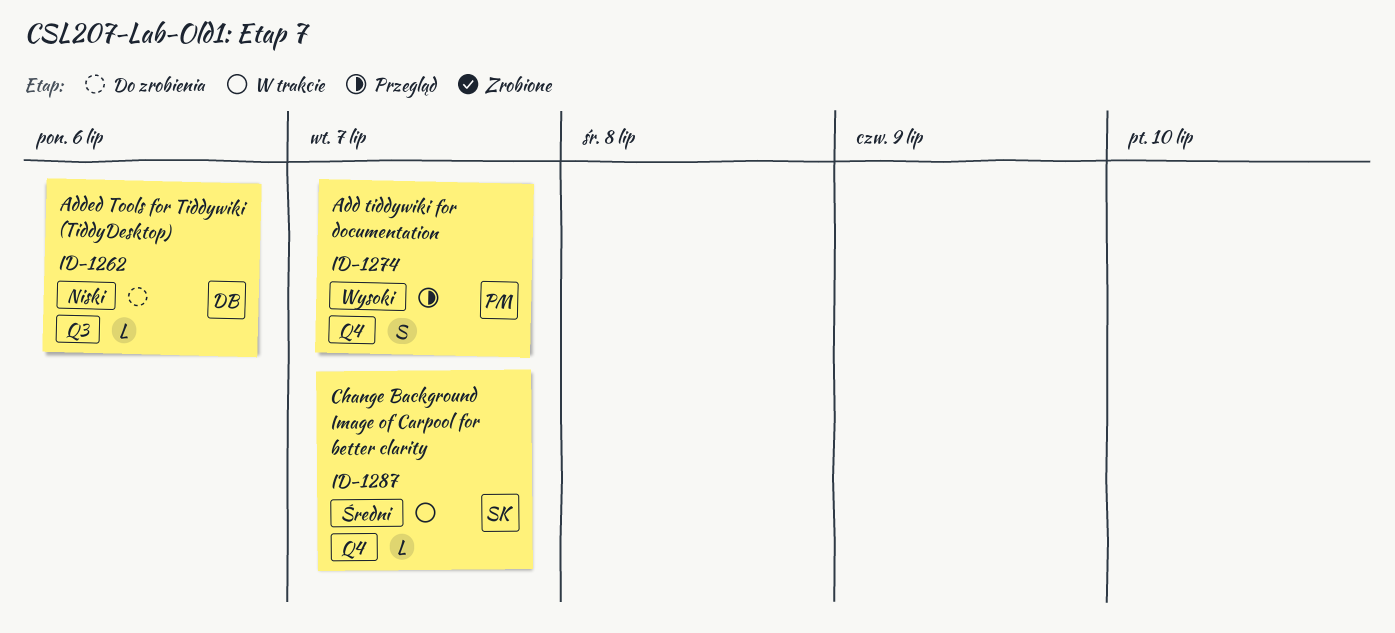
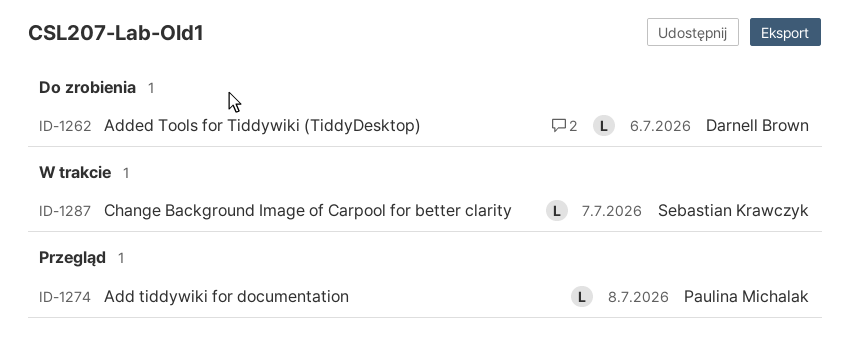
ID-1274, estimate: S -> L
ID-1274, due: Jul 7 -> Jul 8

